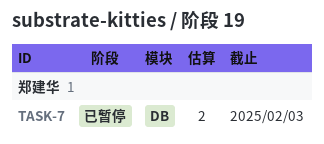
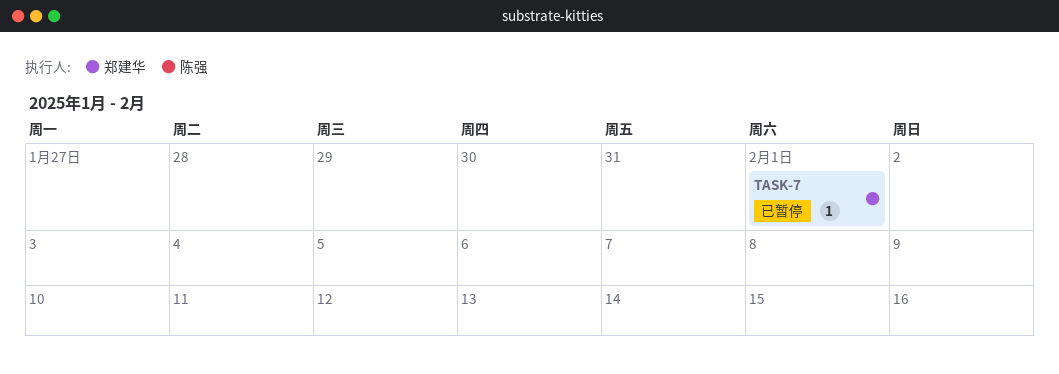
TASK-7, estimate: 2 -> 1
TASK-7, due: Feb 3 -> Feb 1

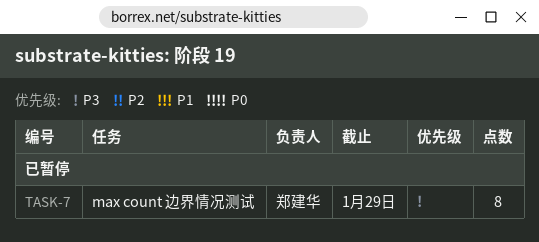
TASK-7, estimate: 1 -> 8
TASK-7, due: Feb 1 -> Jan 29

